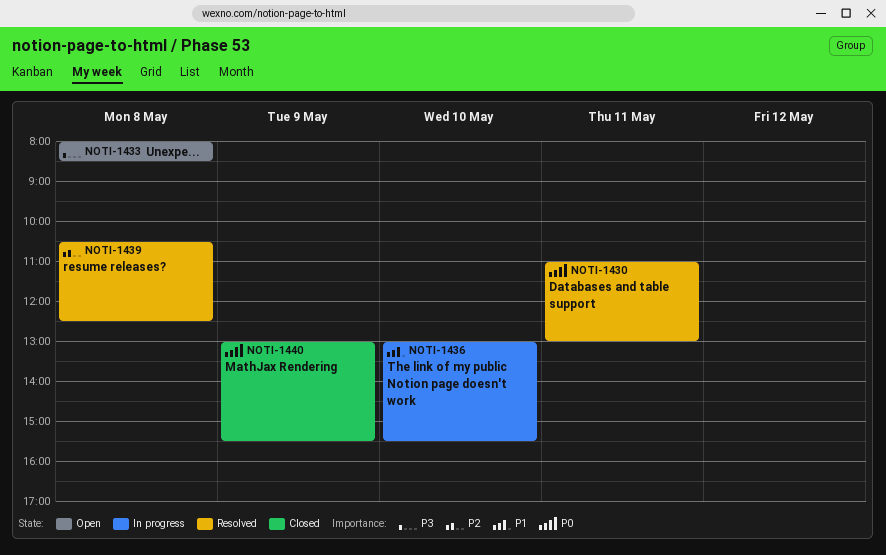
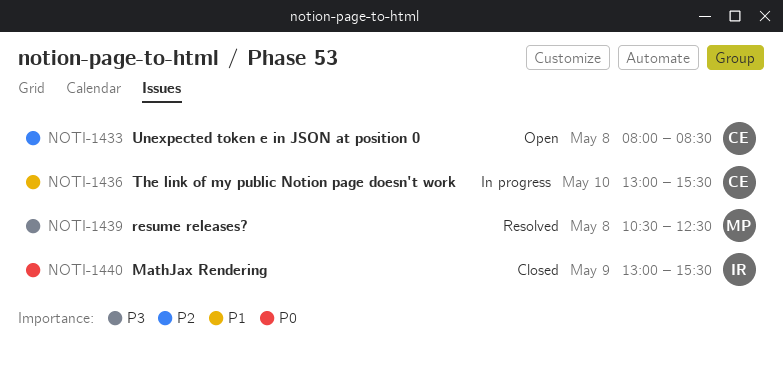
NOTI-1430: present -> none
NOTI-1433, priority: P3 -> P2
NOTI-1439, priority: P2 -> P3

